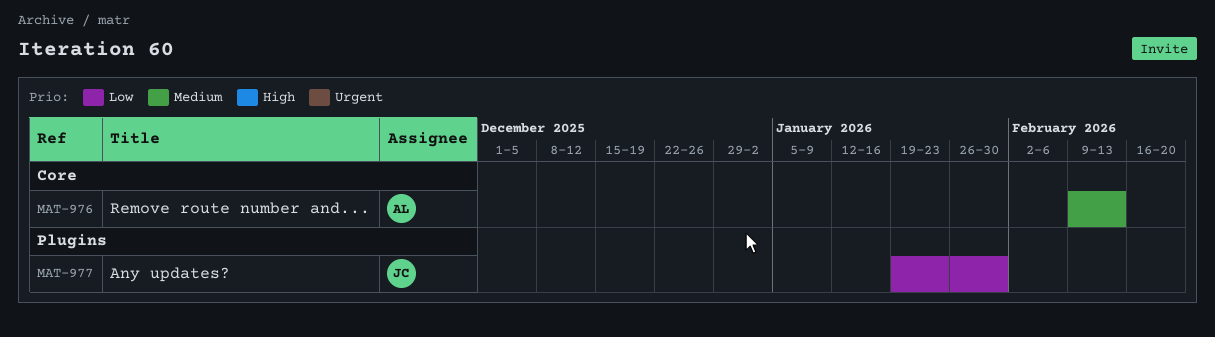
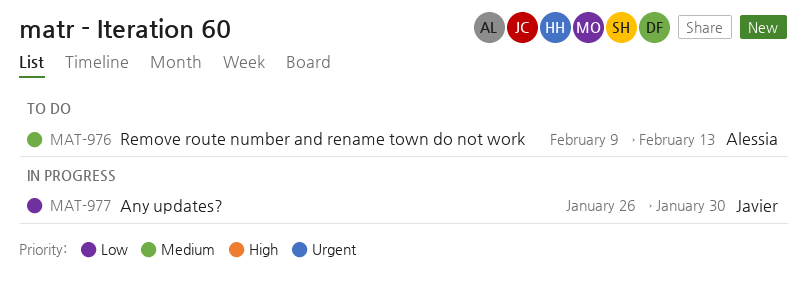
MAT-977, start: Jan 19 -> Jan 26

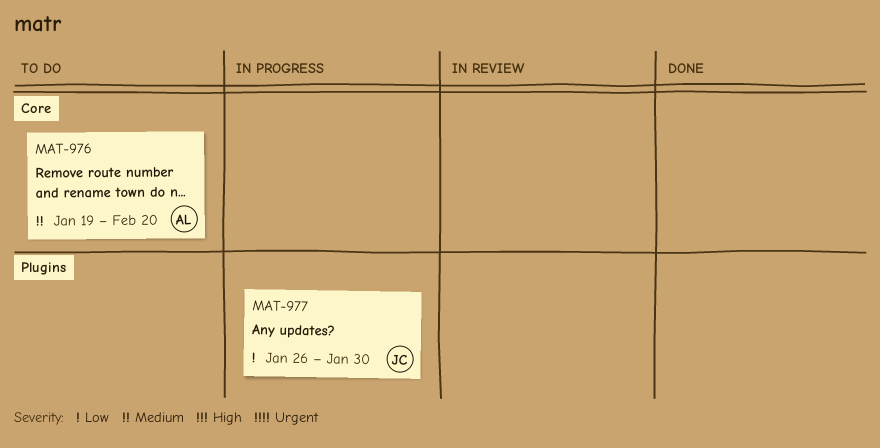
MAT-976, start: Feb 9 -> Jan 19
MAT-976, due: Feb 13 -> Feb 20

